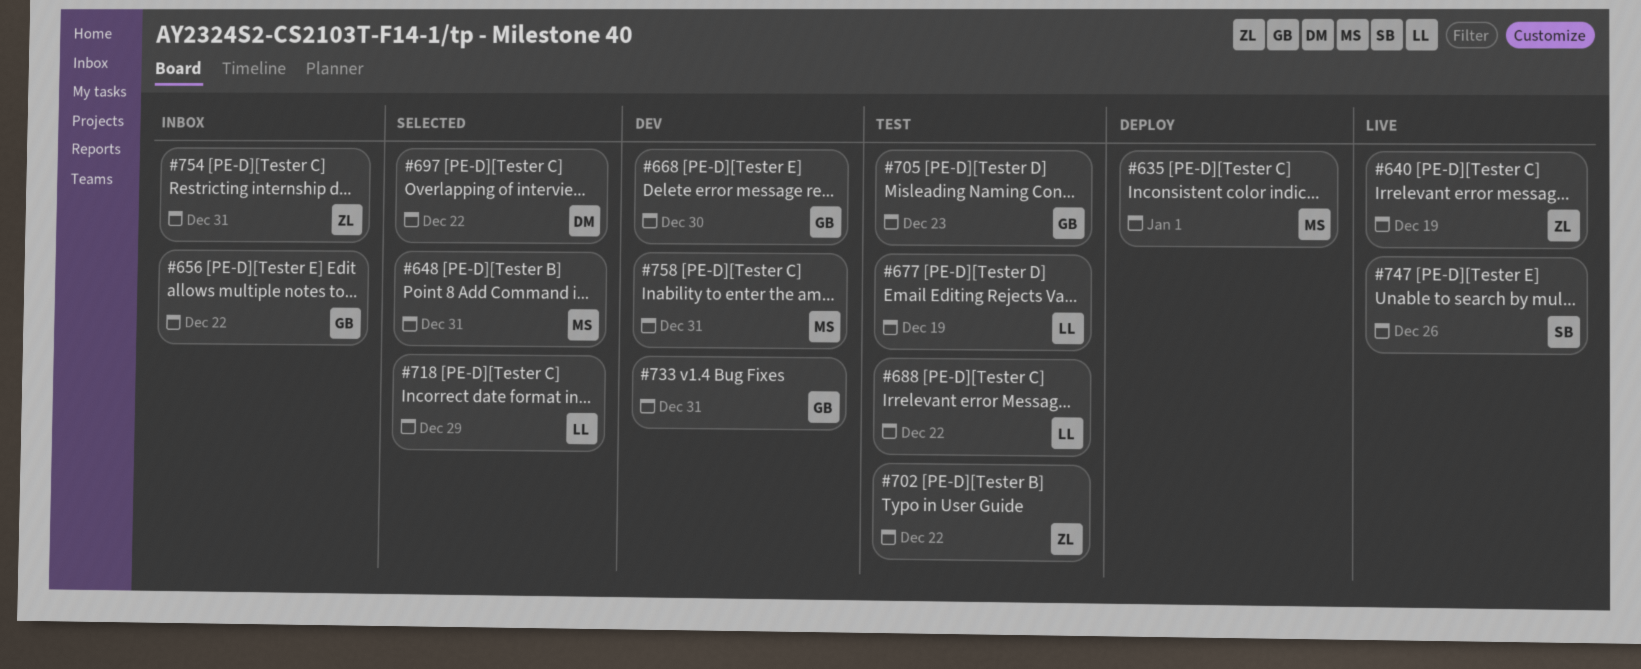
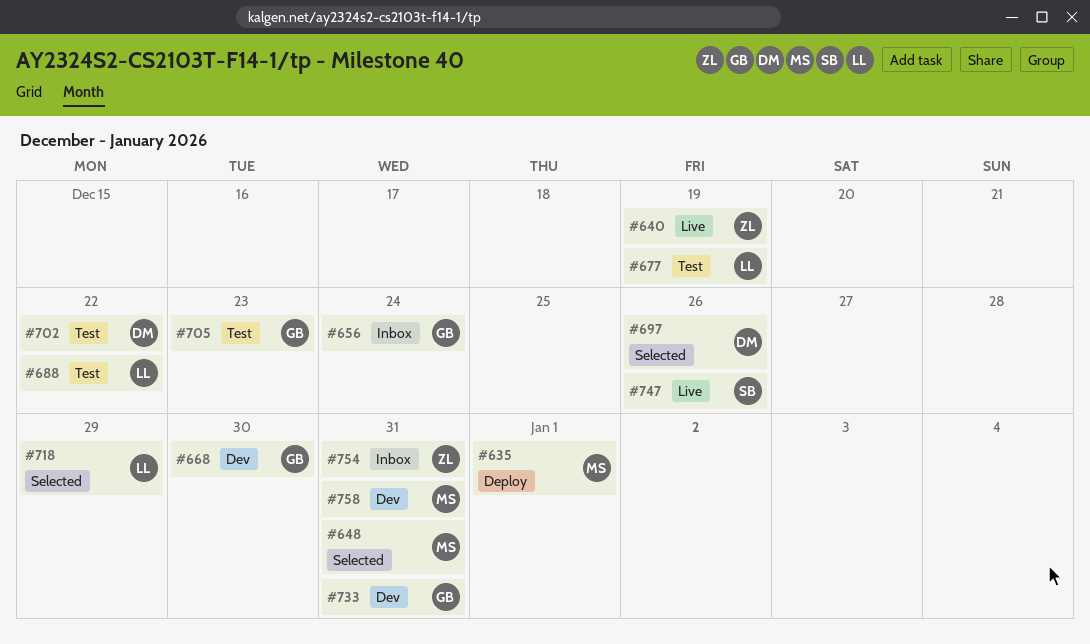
#656, due: Dec 22 -> Dec 24
#697, due: Dec 22 -> Dec 26
#702, owner: ZL -> DM

